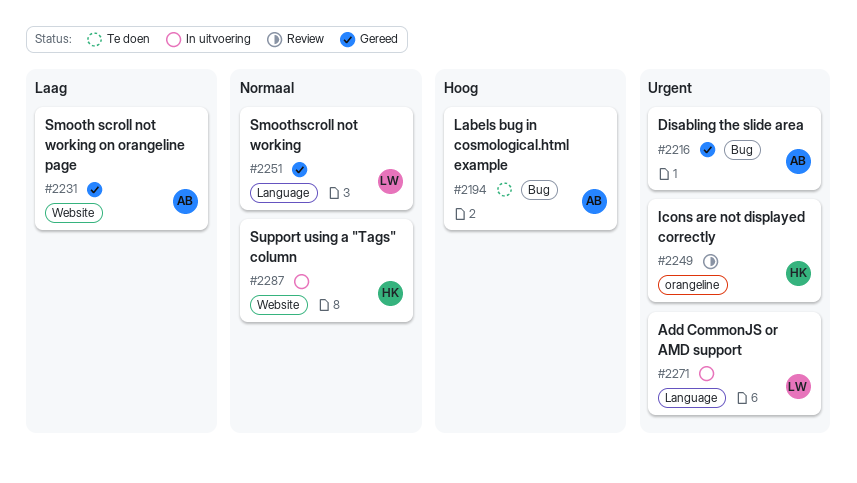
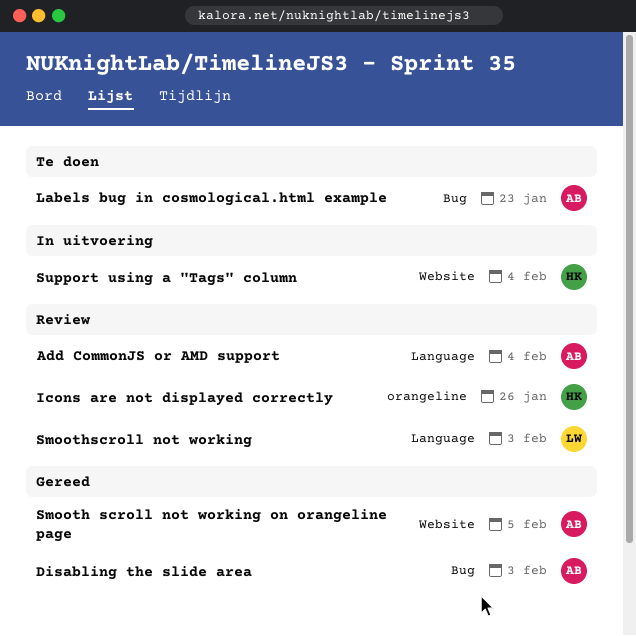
Add CommonJS or AMD support, status: In uitvoering -> Review
Add CommonJS or AMD support, owner: LW -> AB
Smoothscroll not working, status: Gereed -> Review

